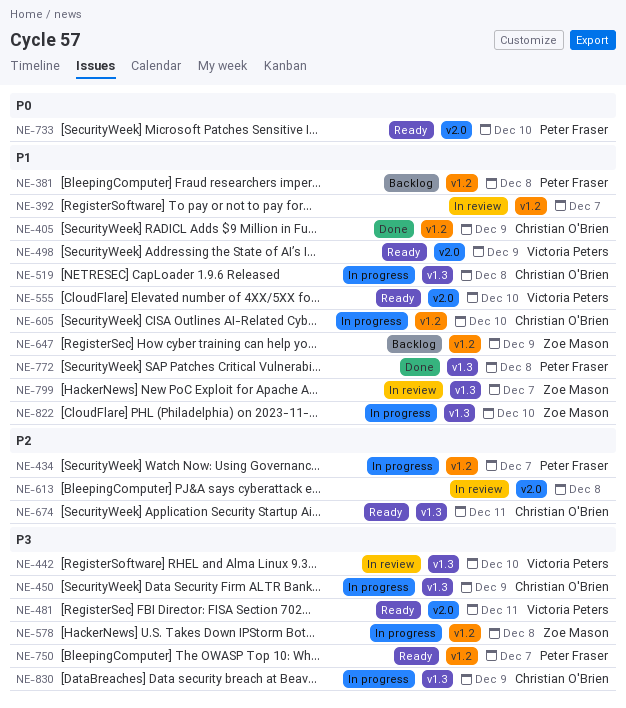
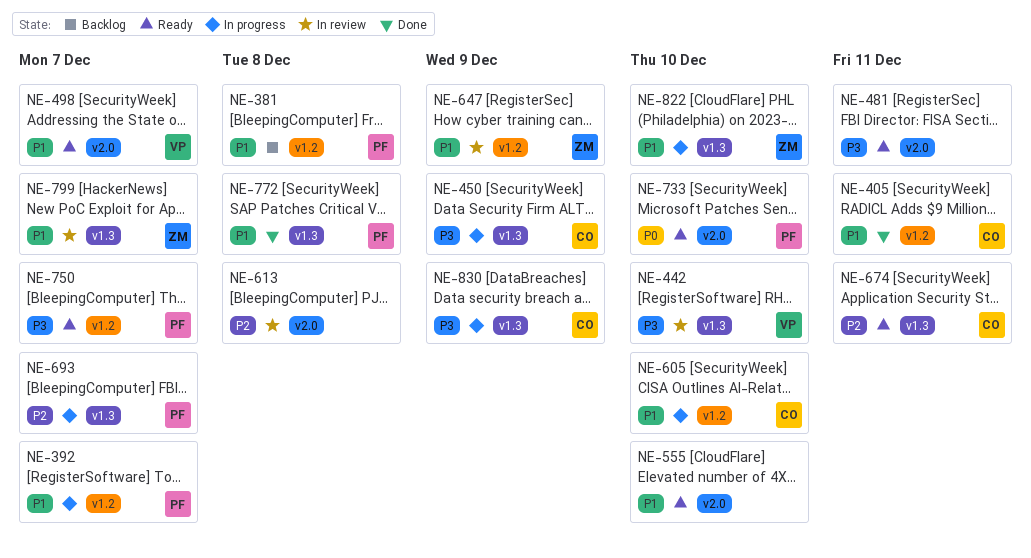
NE-392, status: In review -> In progress
NE-392, owner: none -> Peter Fraser
NE-405, due: Dec 9 -> Dec 11
NE-434: present -> none
NE-481, owner: Victoria Peters -> none
NE-498, due: Dec 9 -> Dec 7
NE-519: present -> none
NE-555, owner: Victoria Peters -> none
NE-578: present -> none
NE-647, status: Backlog -> In review
NE-693: none -> present

